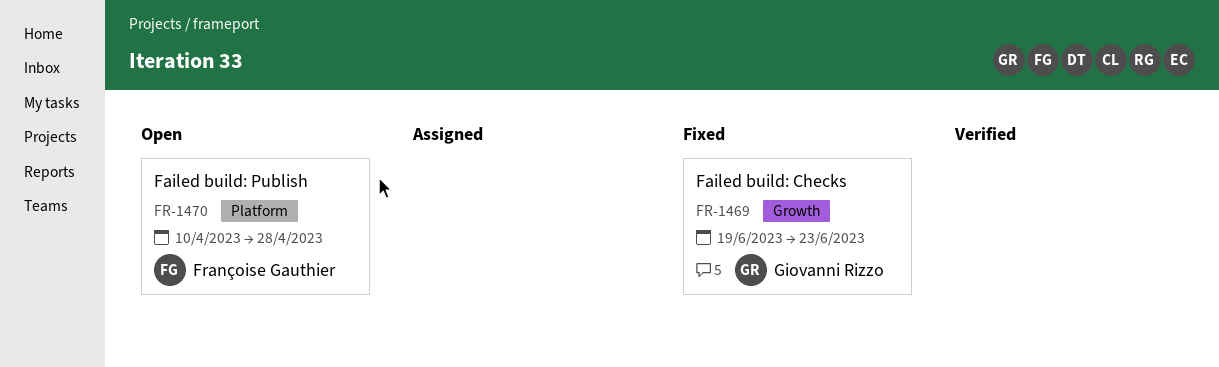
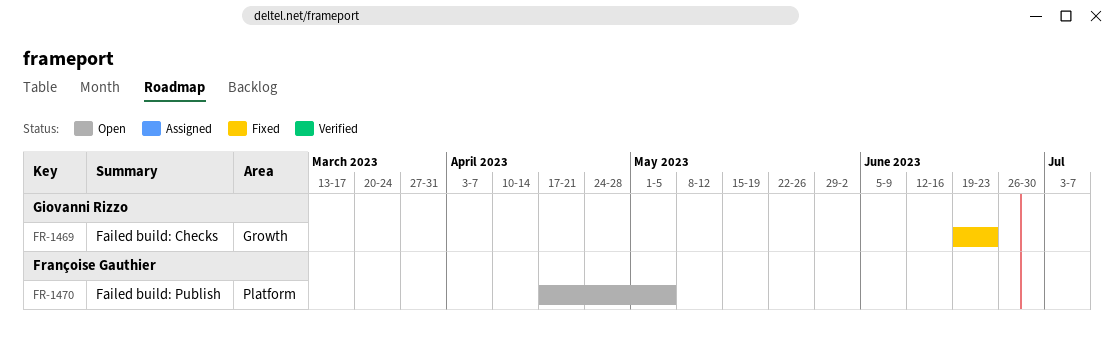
FR-1470, start: Apr 10 -> Apr 17
FR-1470, due: Apr 28 -> May 5

